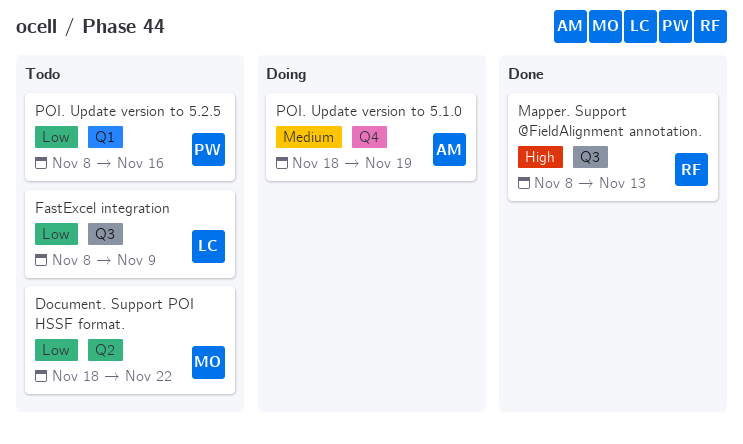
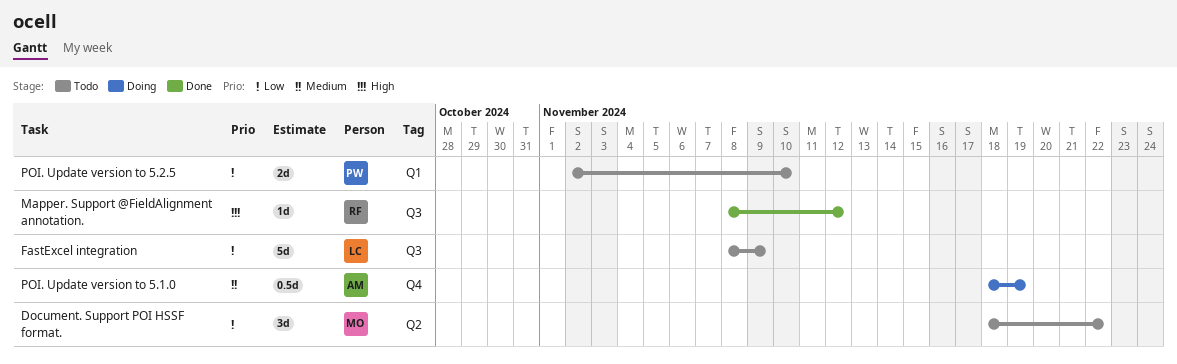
Mapper. Support @FieldAlignment annotation., due: Nov 13 -> Nov 12
POI. Update version to 5.2.5, start: Nov 8 -> Nov 2
POI. Update version to 5.2.5, due: Nov 16 -> Nov 10

